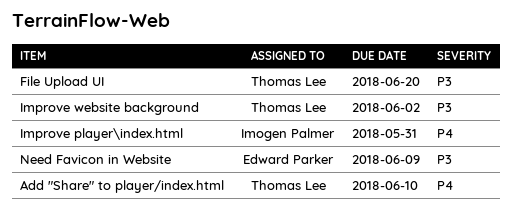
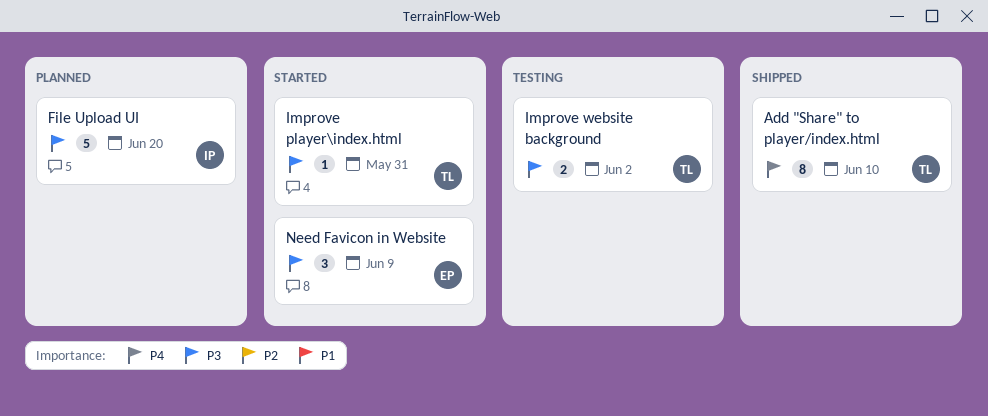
File Upload UI, owner: Thomas Lee -> Imogen Palmer
Improve player\index.html, owner: Imogen Palmer -> Thomas Lee
Improve player\index.html, priority: P4 -> P3

